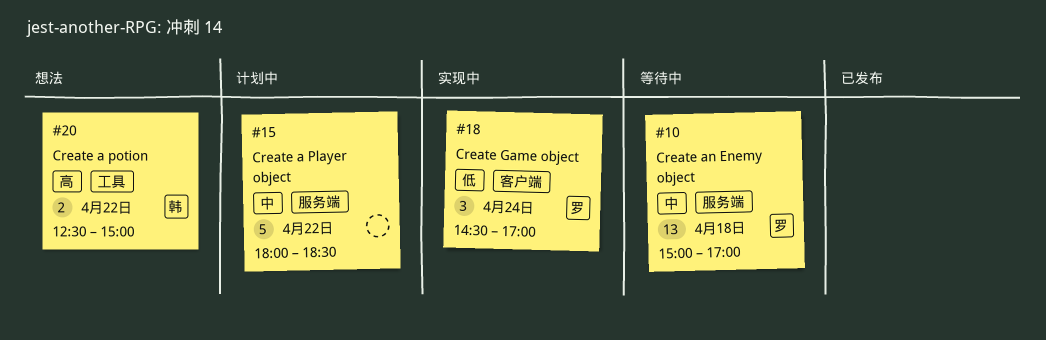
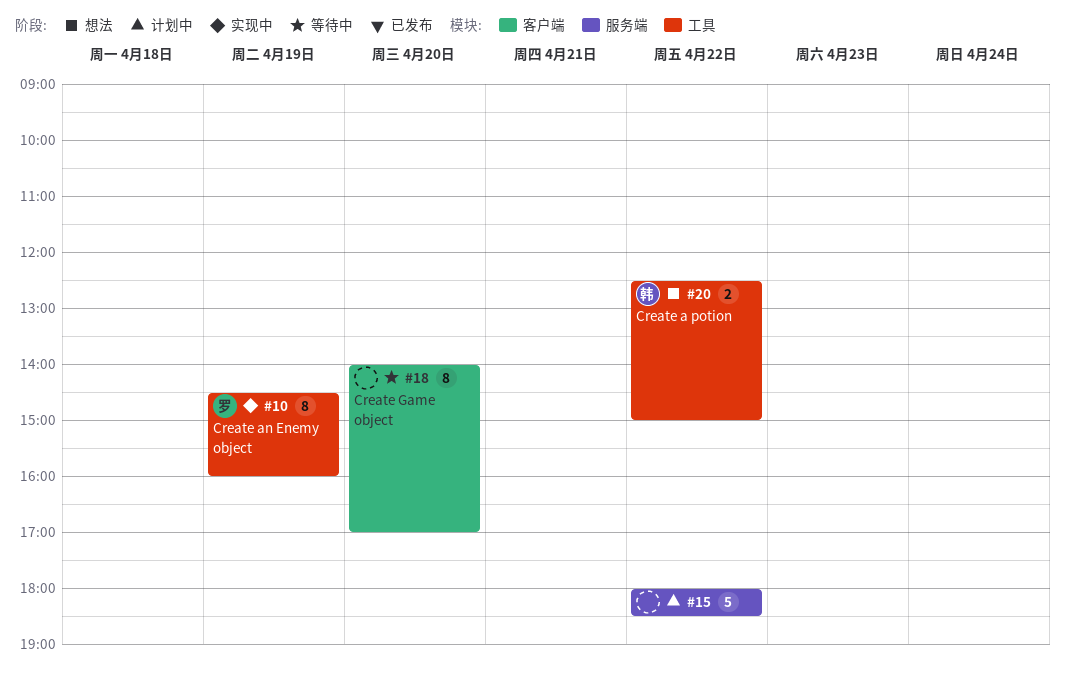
#10, status: 等待中 -> 实现中
#10, label: 服务端 -> 工具
#10, estimate: 13 -> 8
#10, day: Apr 18 -> Apr 19
#10, begins: 15:00 -> 14:30
#10, ends: 17:00 -> 16:00
#18, status: 实现中 -> 等待中
#18, owner: 罗 -> none
#18, estimate: 3 -> 8
#18, day: Apr 24 -> Apr 20
#18, begins: 14:30 -> 14:00

